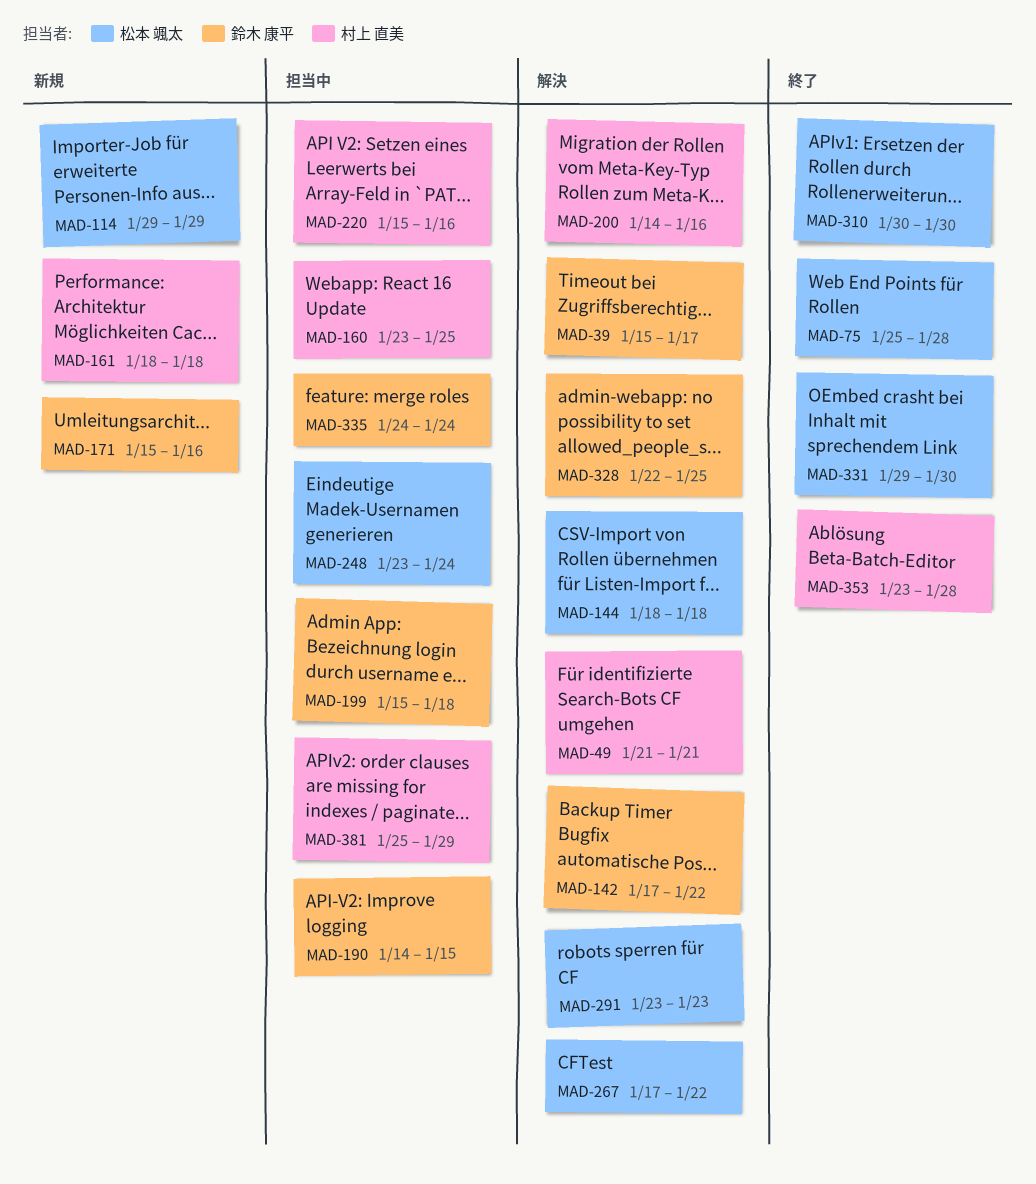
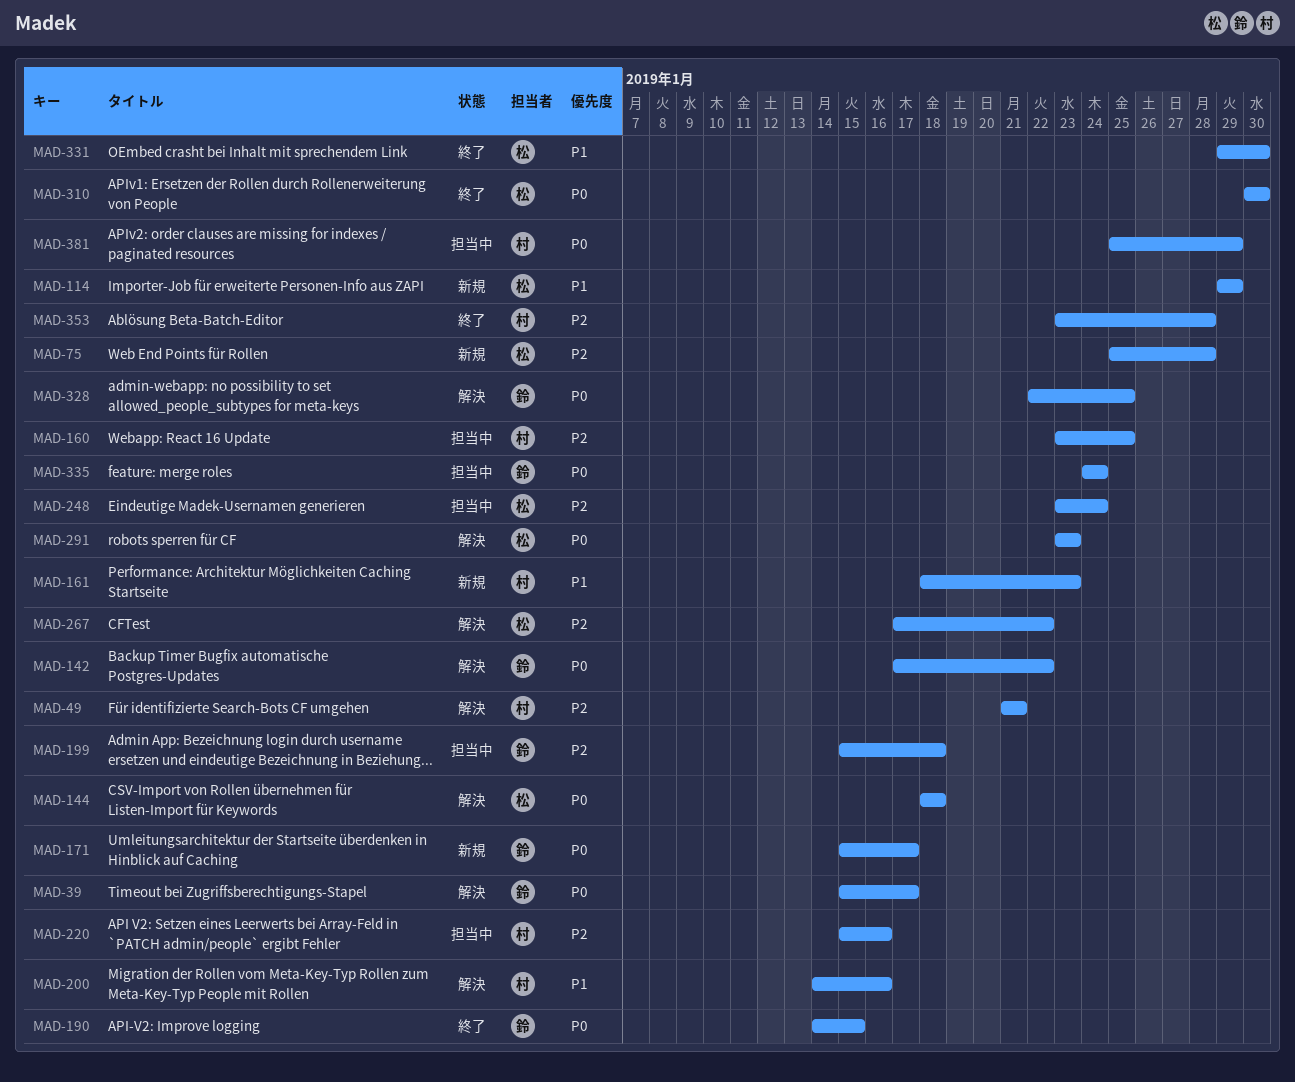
MAD-75, status: 終了 -> 新規
MAD-161, due: Jan 18 -> Jan 23
MAD-171, due: Jan 16 -> Jan 17
MAD-190, status: 担当中 -> 終了

